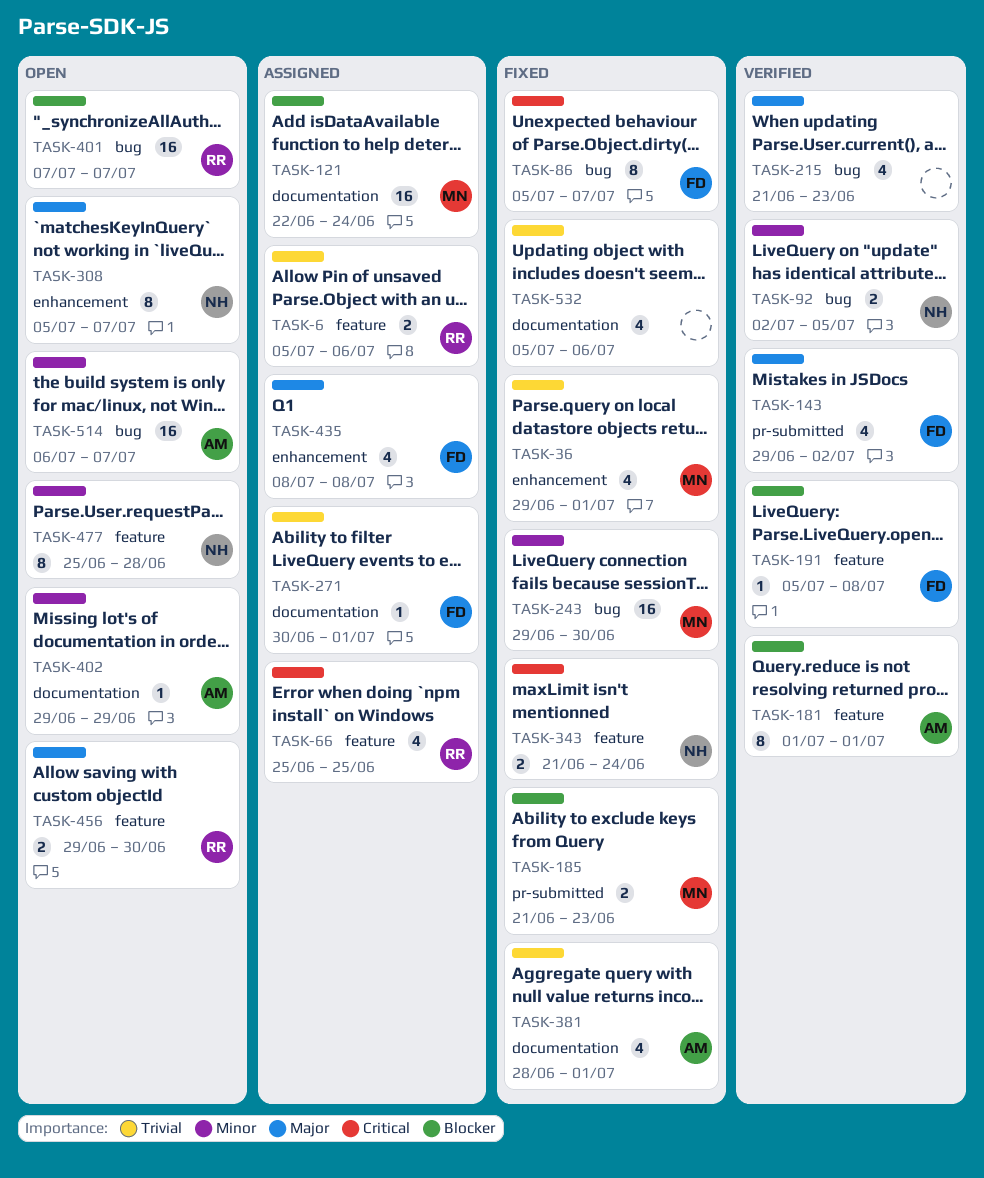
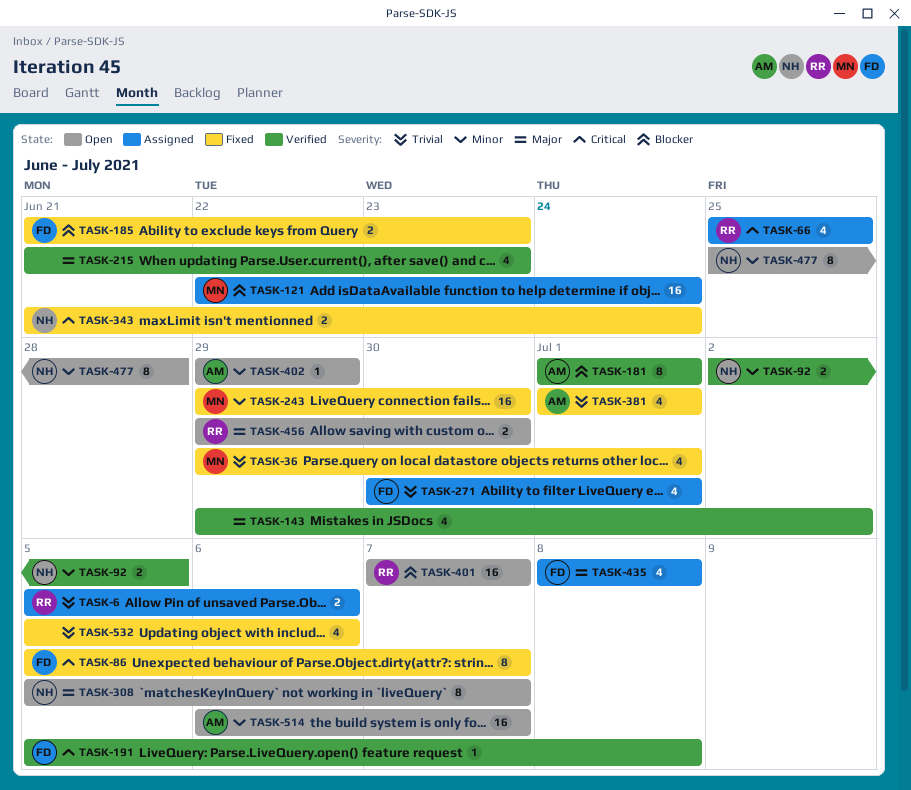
TASK-143, owner: FD -> none
TASK-185, owner: MN -> FD
TASK-191, priority: Blocker -> Critical
TASK-271, estimate: 1 -> 4
TASK-381, start: Jun 28 -> Jul 1

